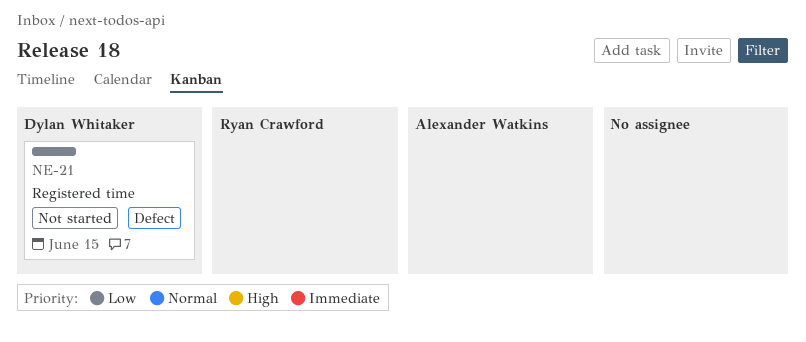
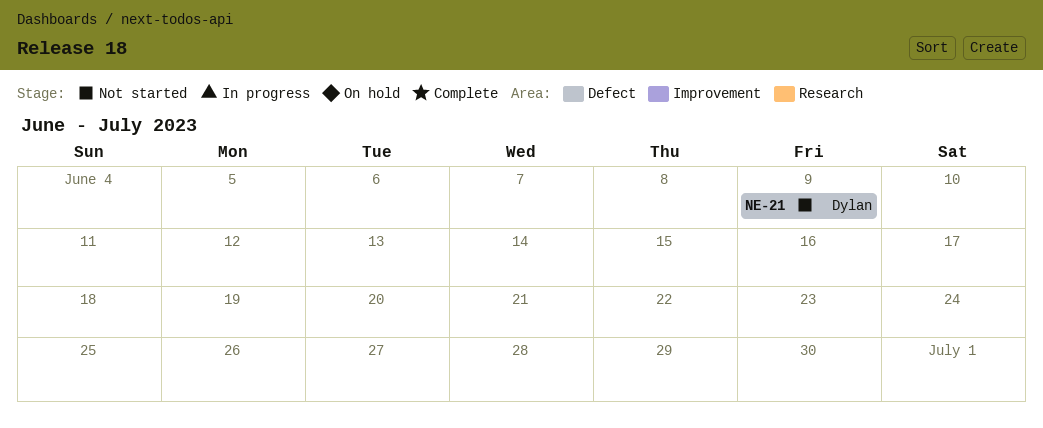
NE-21, due: Jun 15 -> Jun 9

